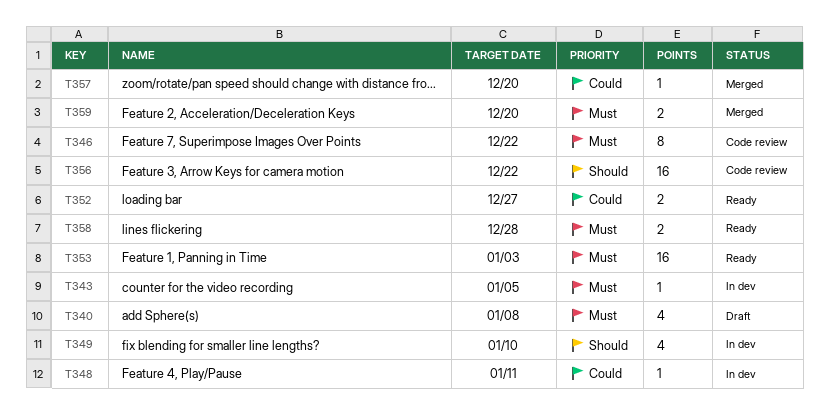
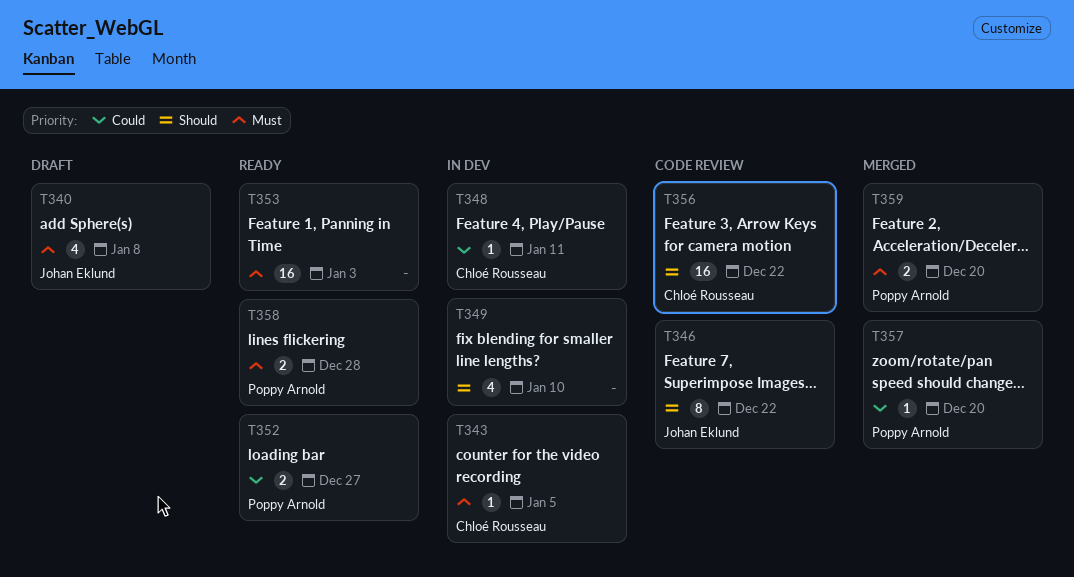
T346, priority: Must -> Should

